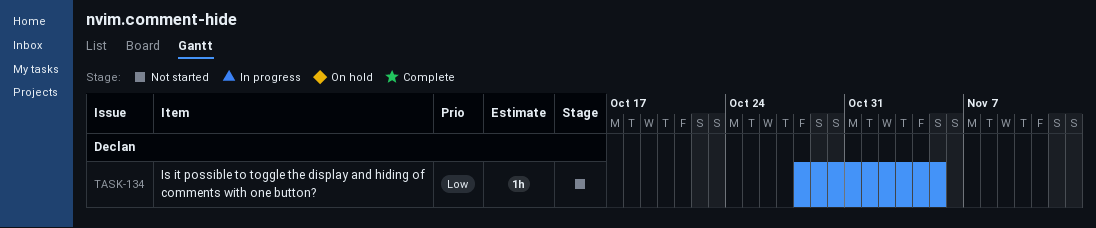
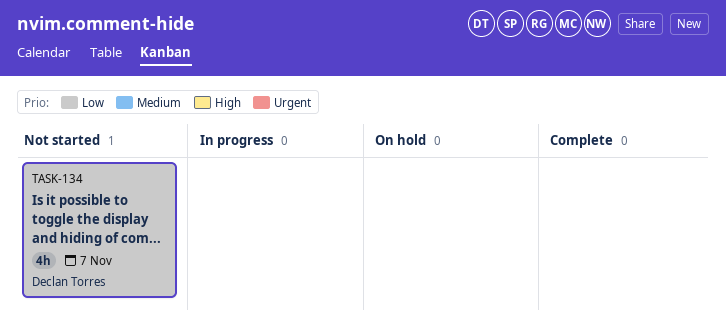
TASK-134, estimate: 1h -> 4h
TASK-134, due: Nov 5 -> Nov 7

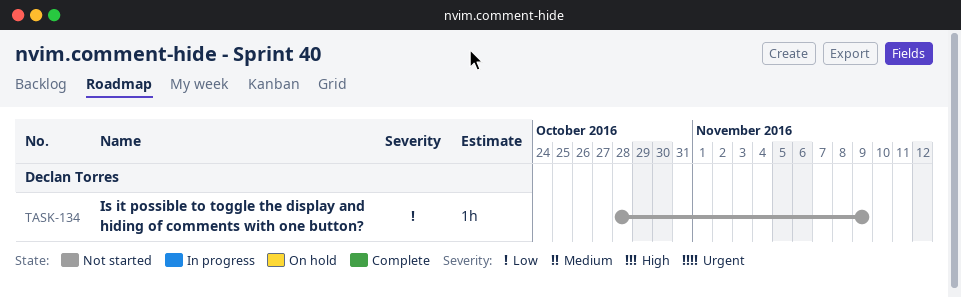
TASK-134, estimate: 4h -> 1h
TASK-134, due: Nov 7 -> Nov 9

